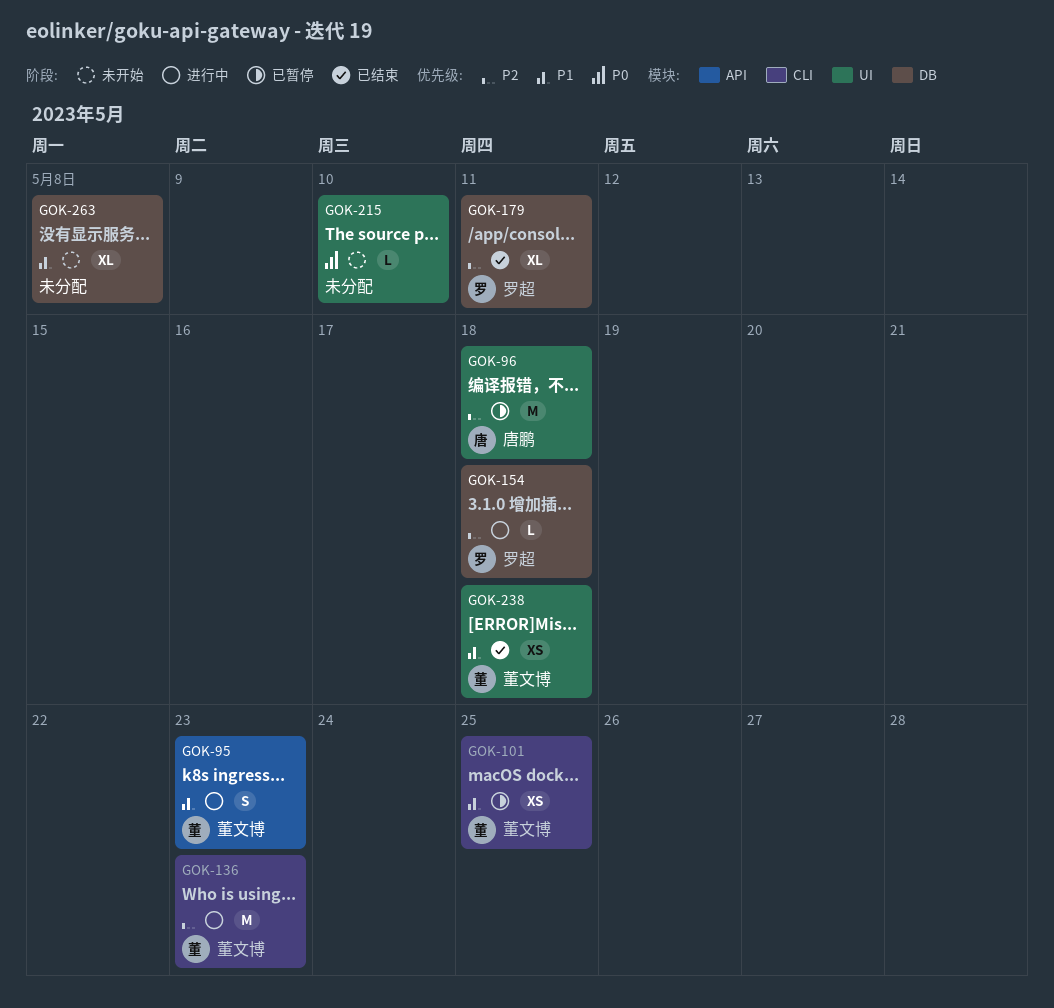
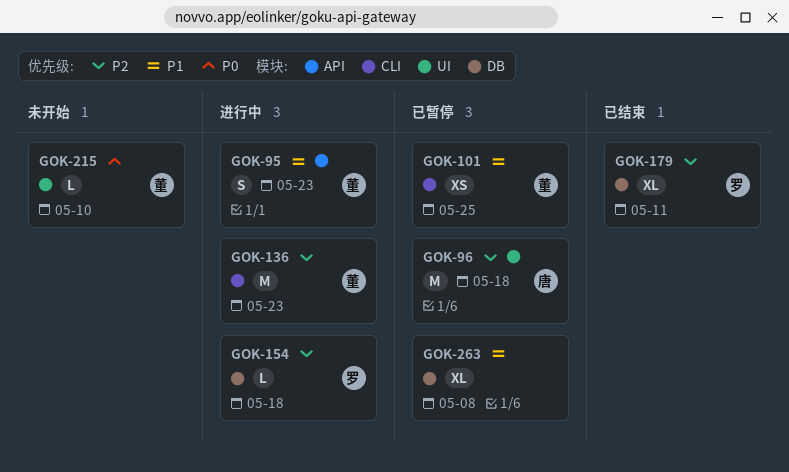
GOK-215, owner: none -> 董文博
GOK-238: present -> none
GOK-263, status: 未开始 -> 已暂停

